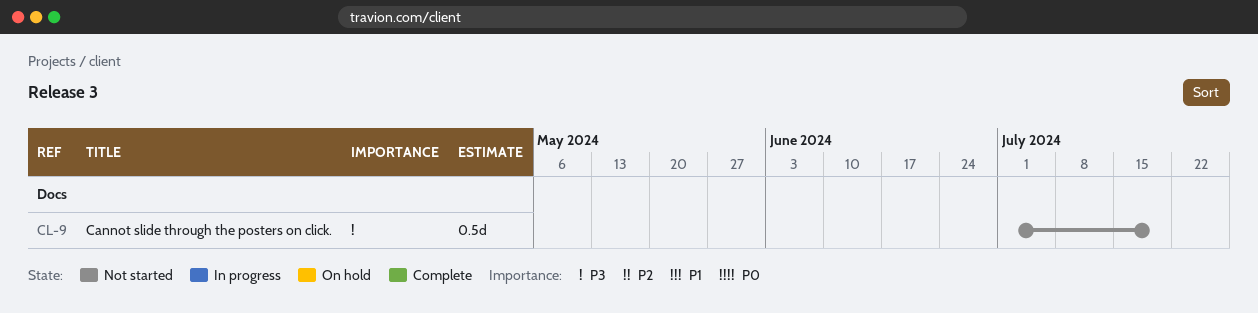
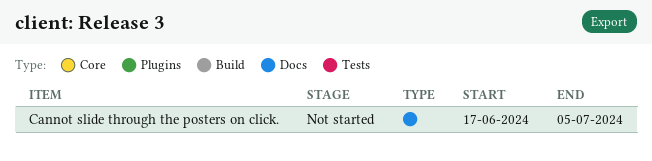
Cannot slide through the posters on click., start: Jul 1 -> Jun 17
Cannot slide through the posters on click., due: Jul 19 -> Jul 5

